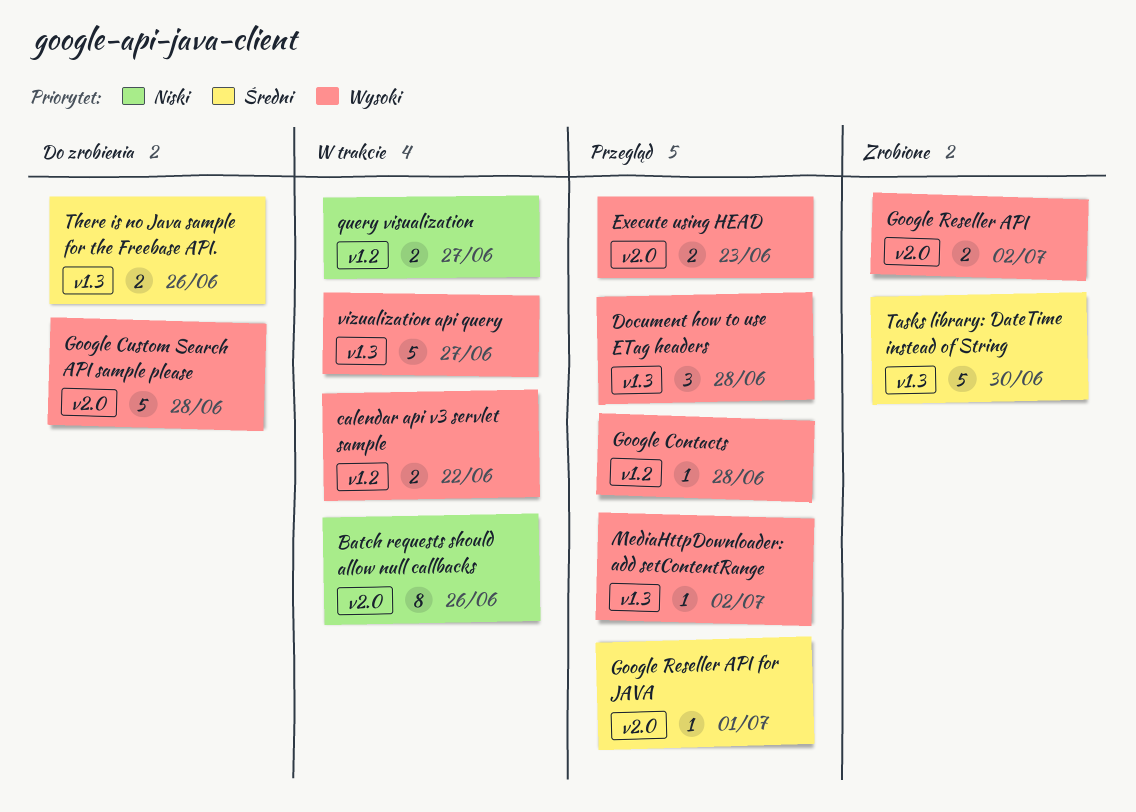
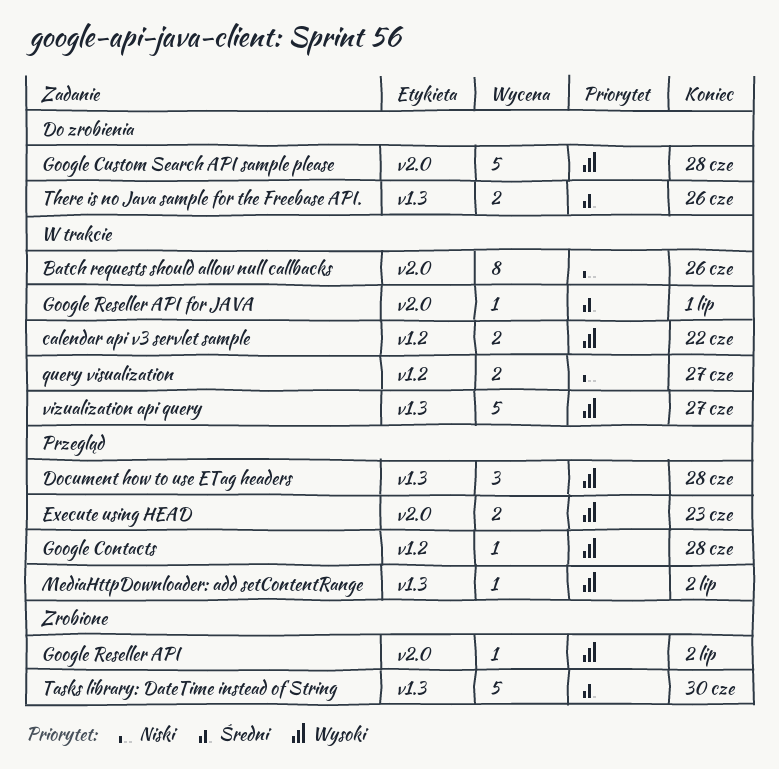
Google Reseller API, estimate: 2 -> 1
Google Reseller API for JAVA, status: Przegląd -> W trakcie

